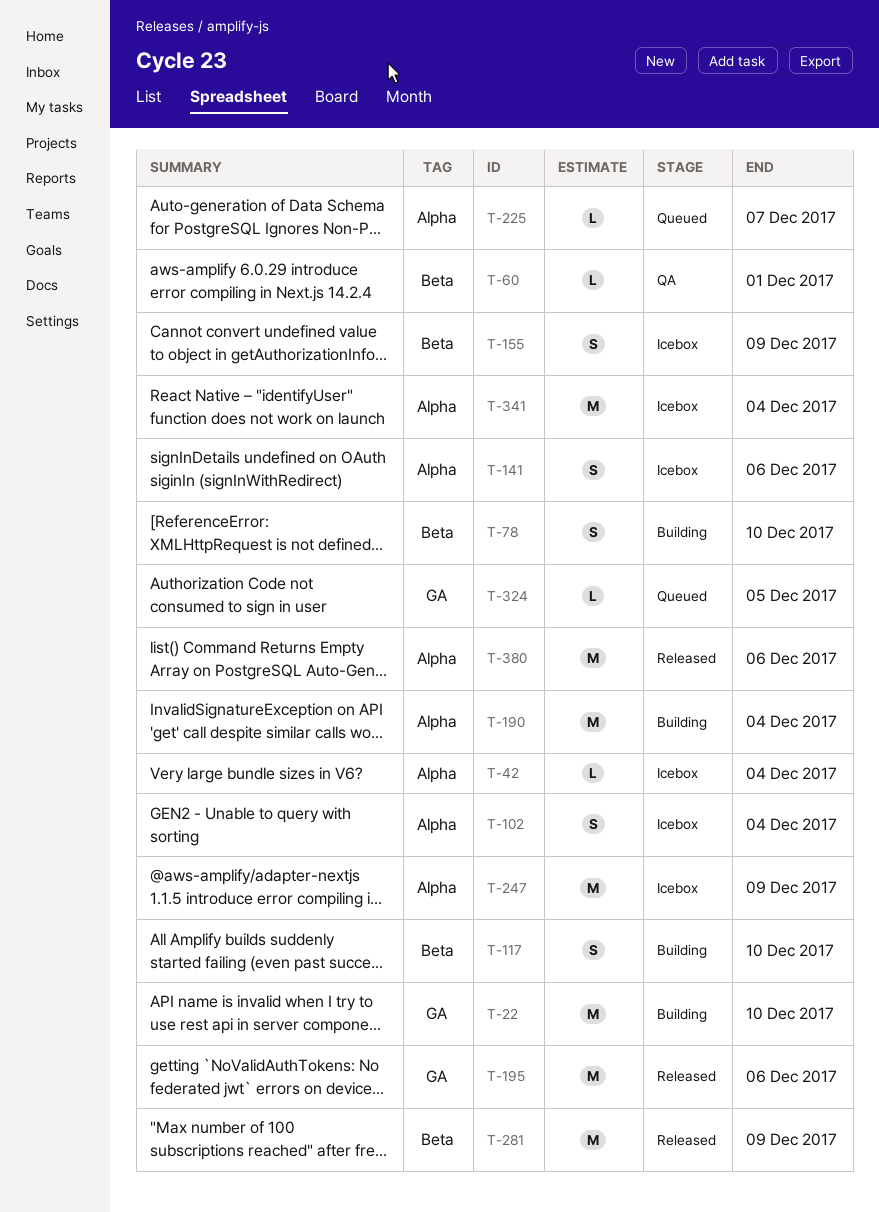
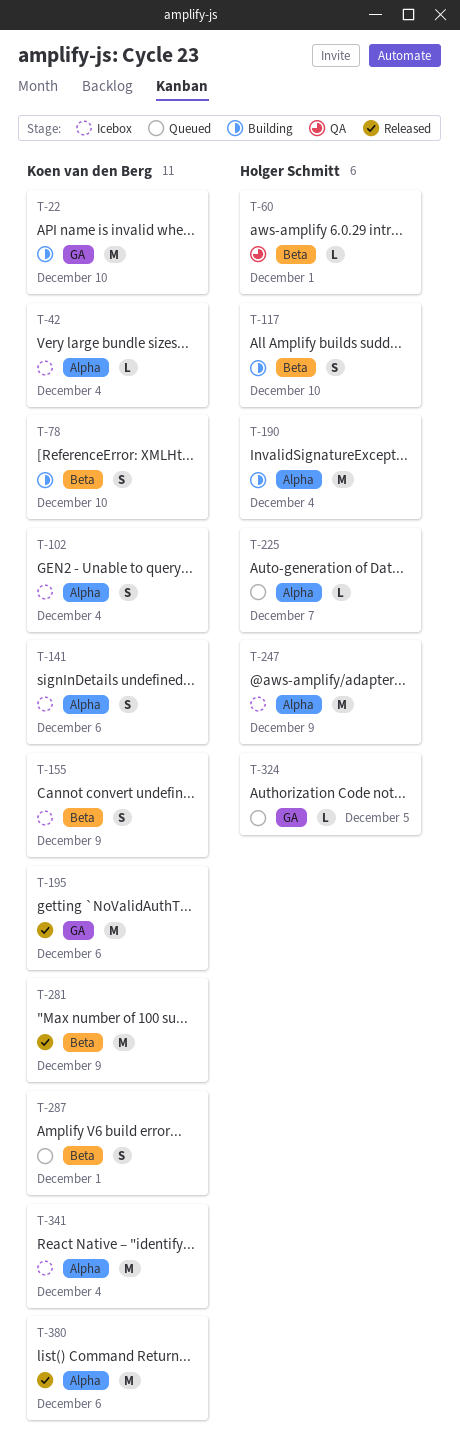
T-287: none -> present

